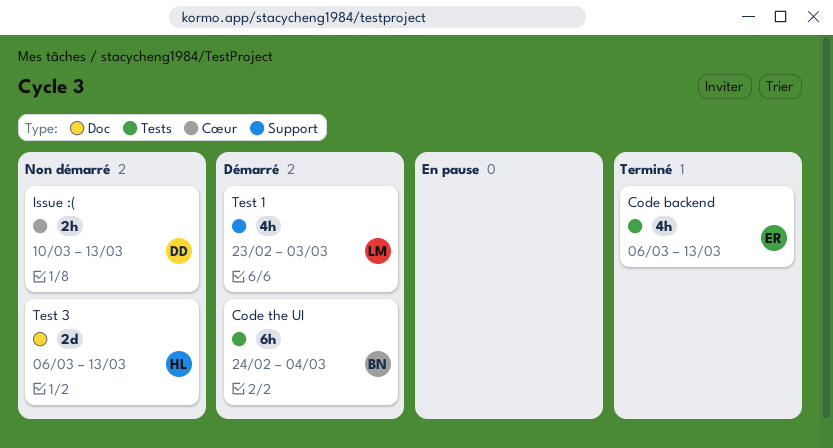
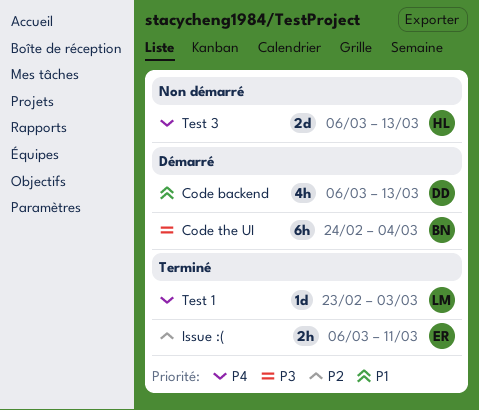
Code backend, status: Terminé -> Démarré
Code backend, owner: ER -> DD
Issue :(, status: Non démarré -> Terminé
Issue :(, owner: DD -> ER
Issue :(, start: Mar 10 -> Mar 6
Issue :(, due: Mar 13 -> Mar 11
Test 1, status: Démarré -> Terminé
Test 1, estimate: 4h -> 1d

